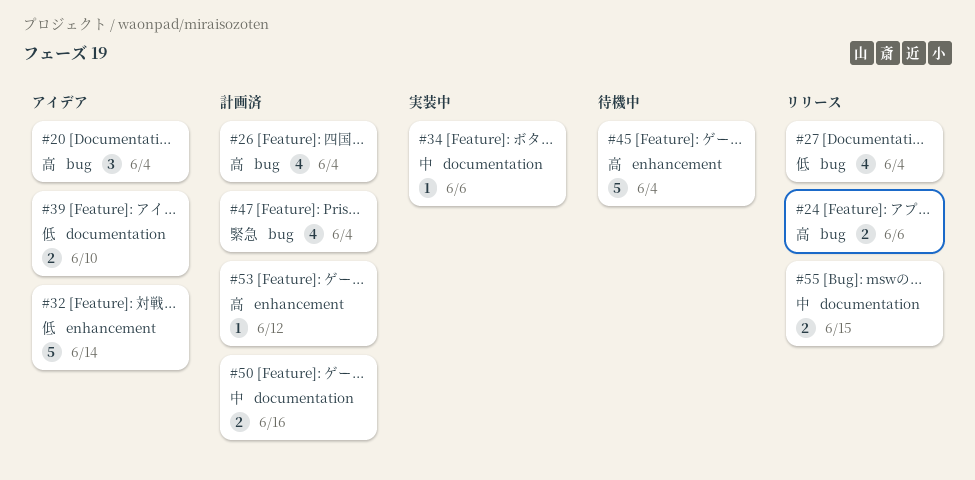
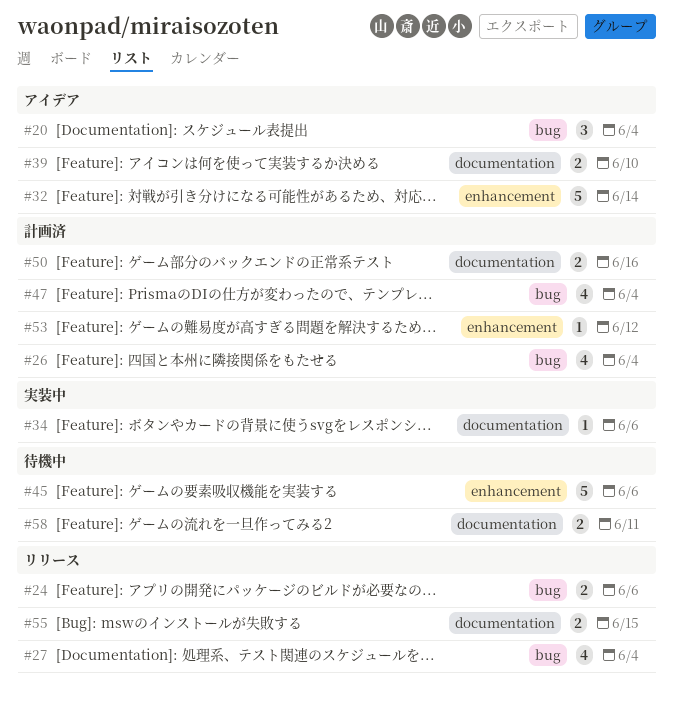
#45, due: Jun 4 -> Jun 6
#58: none -> present

